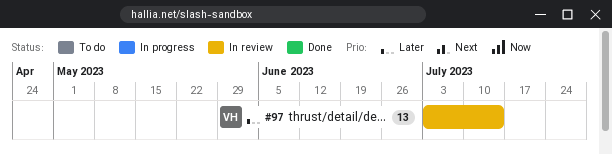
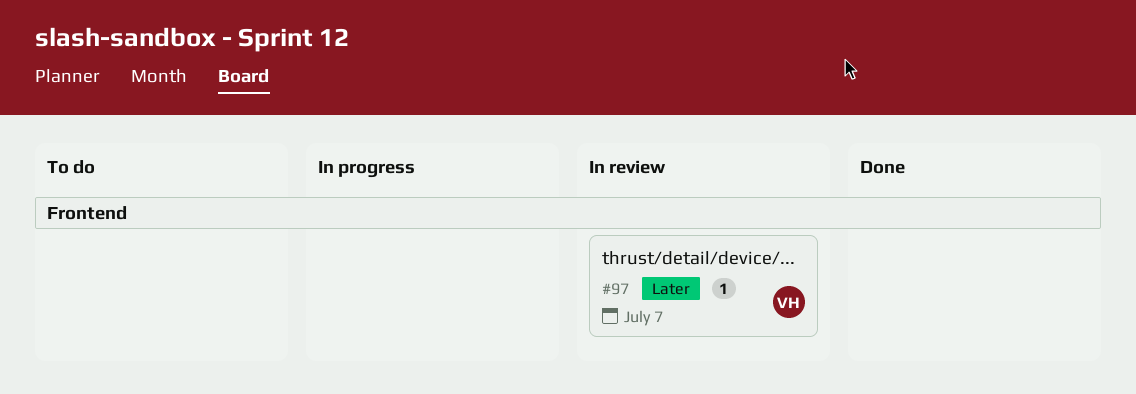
#97, estimate: 13 -> 1
#97, due: Jul 14 -> Jul 7

